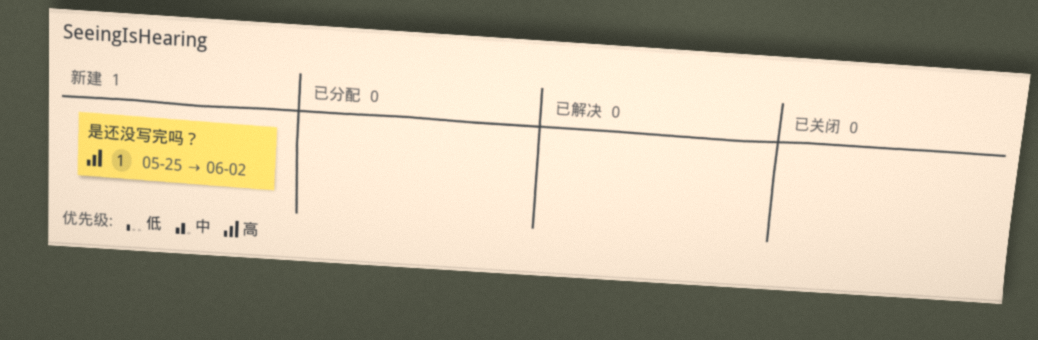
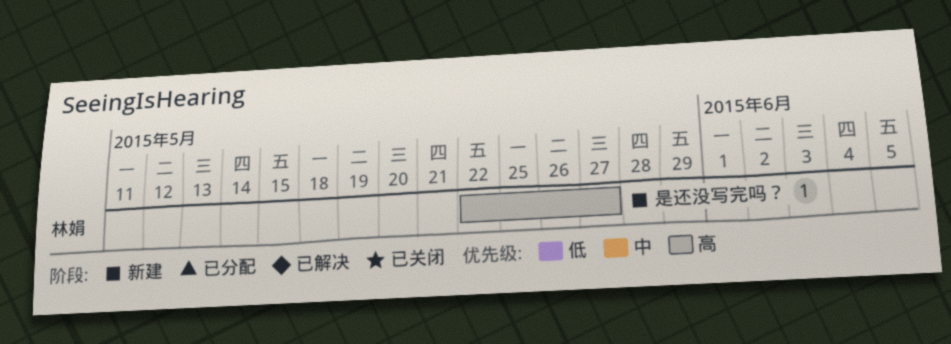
是还没写完吗？, start: May 25 -> May 22
是还没写完吗？, due: Jun 2 -> May 27

